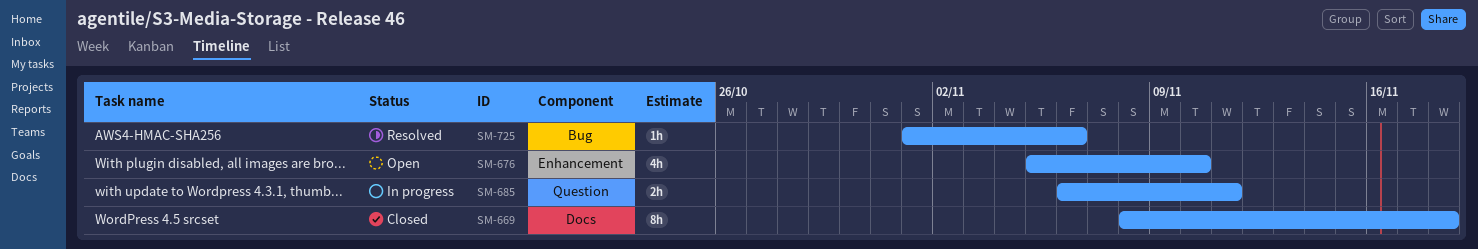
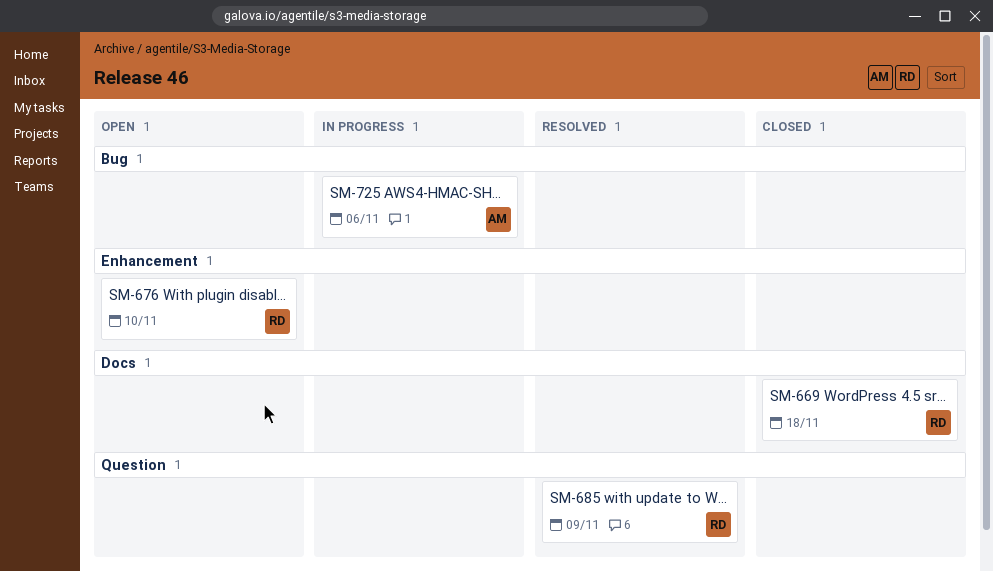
SM-685, status: In progress -> Resolved
SM-685, due: Nov 11 -> Nov 9
SM-725, status: Resolved -> In progress

